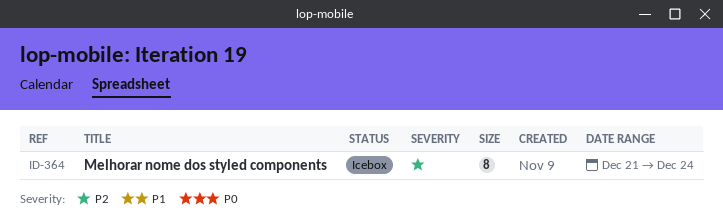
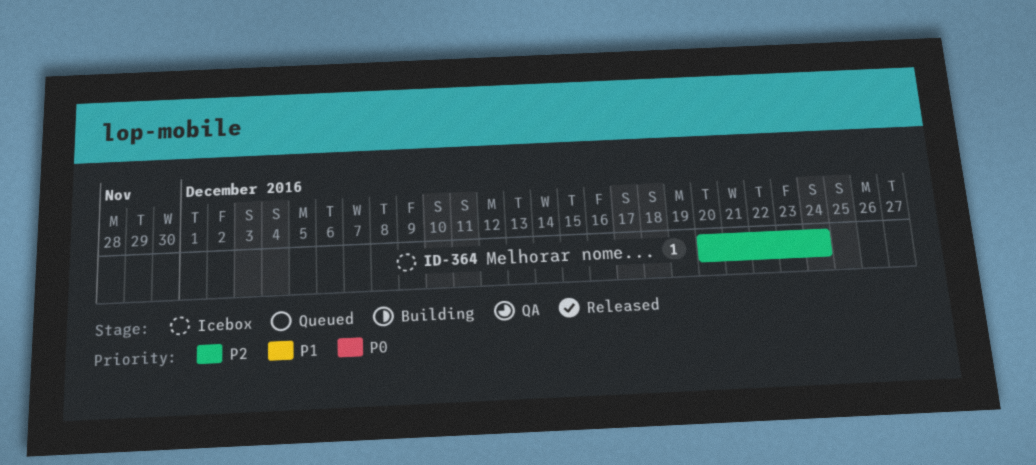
ID-364, estimate: 8 -> 1
ID-364, start: Dec 21 -> Dec 20

